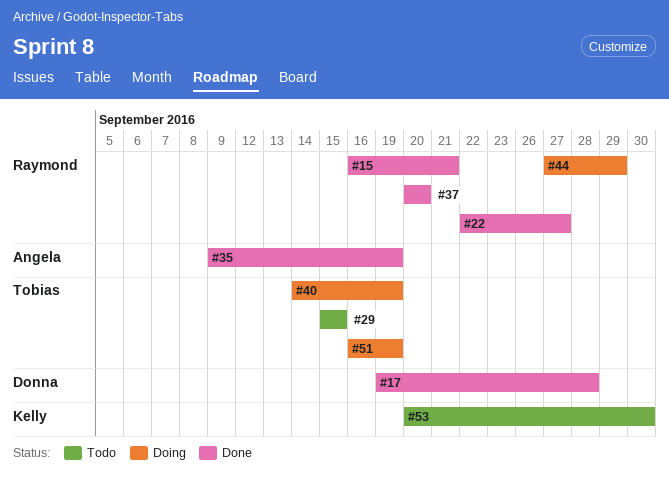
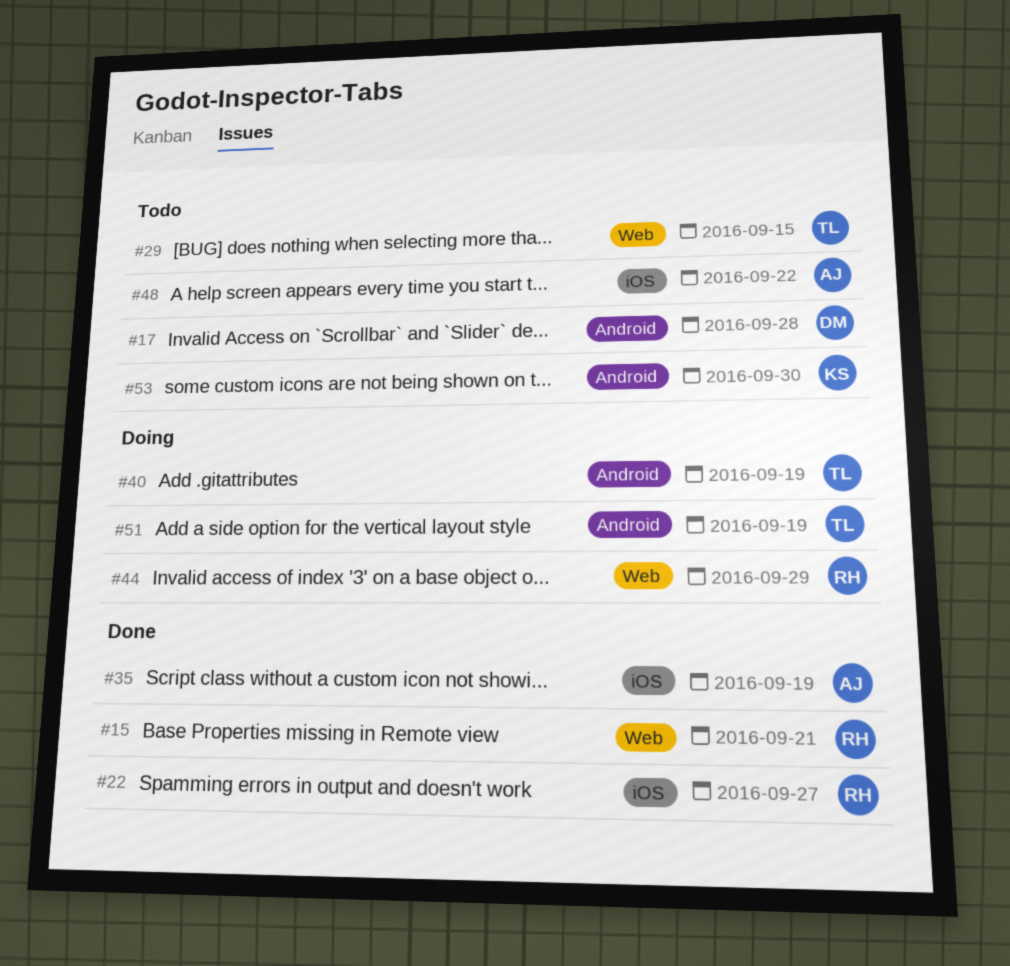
#17, status: Done -> Todo
#37: present -> none
#48: none -> present

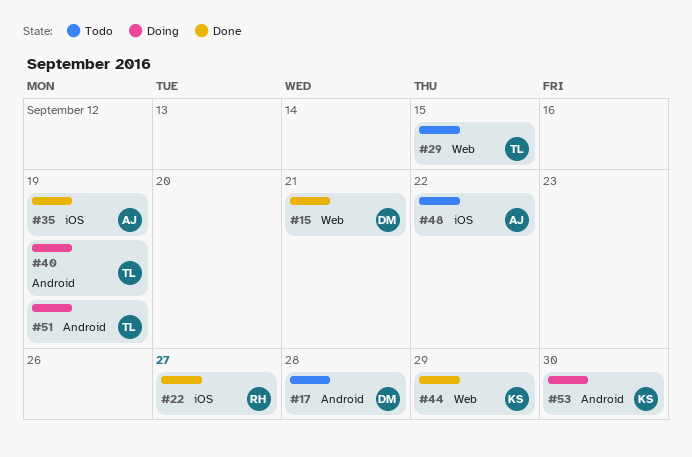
#15, owner: RH -> DM
#44, status: Doing -> Done
#44, owner: RH -> KS
#53, status: Todo -> Doing

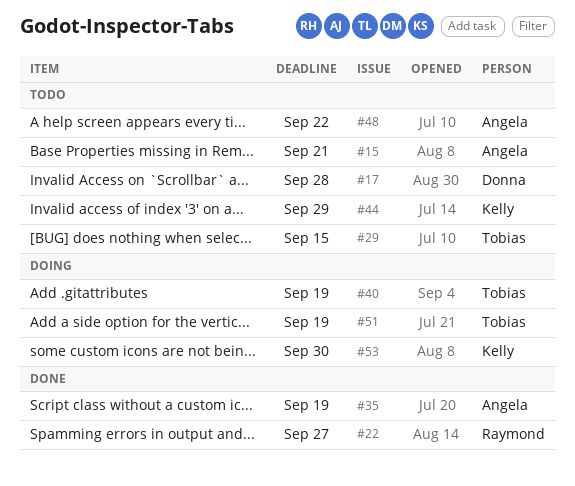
#15, status: Done -> Todo
#15, owner: Donna -> Angela
#44, status: Done -> Todo

